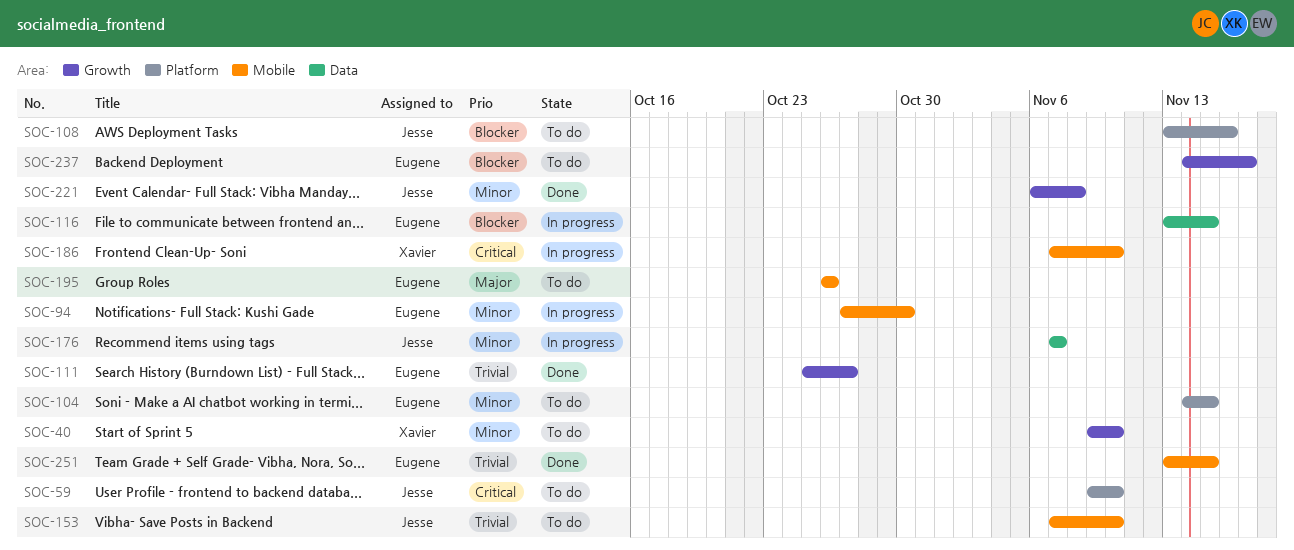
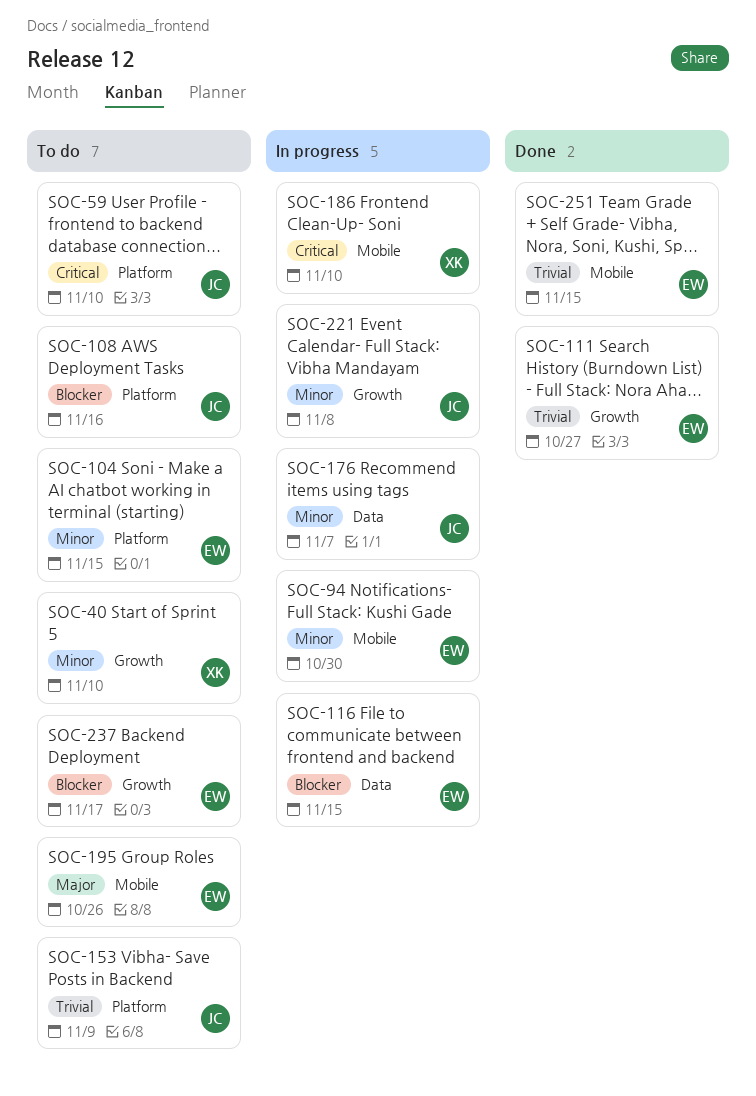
SOC-153, label: Mobile -> Platform
SOC-153, due: Nov 10 -> Nov 9
SOC-221, status: Done -> In progress

